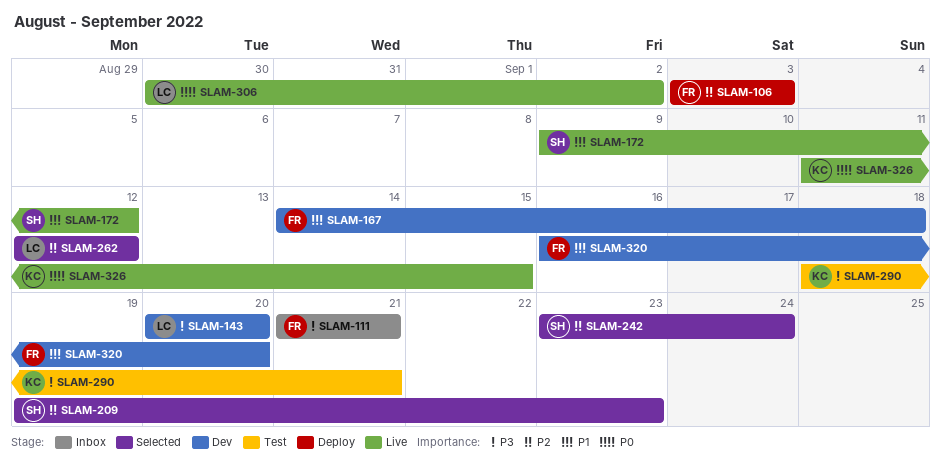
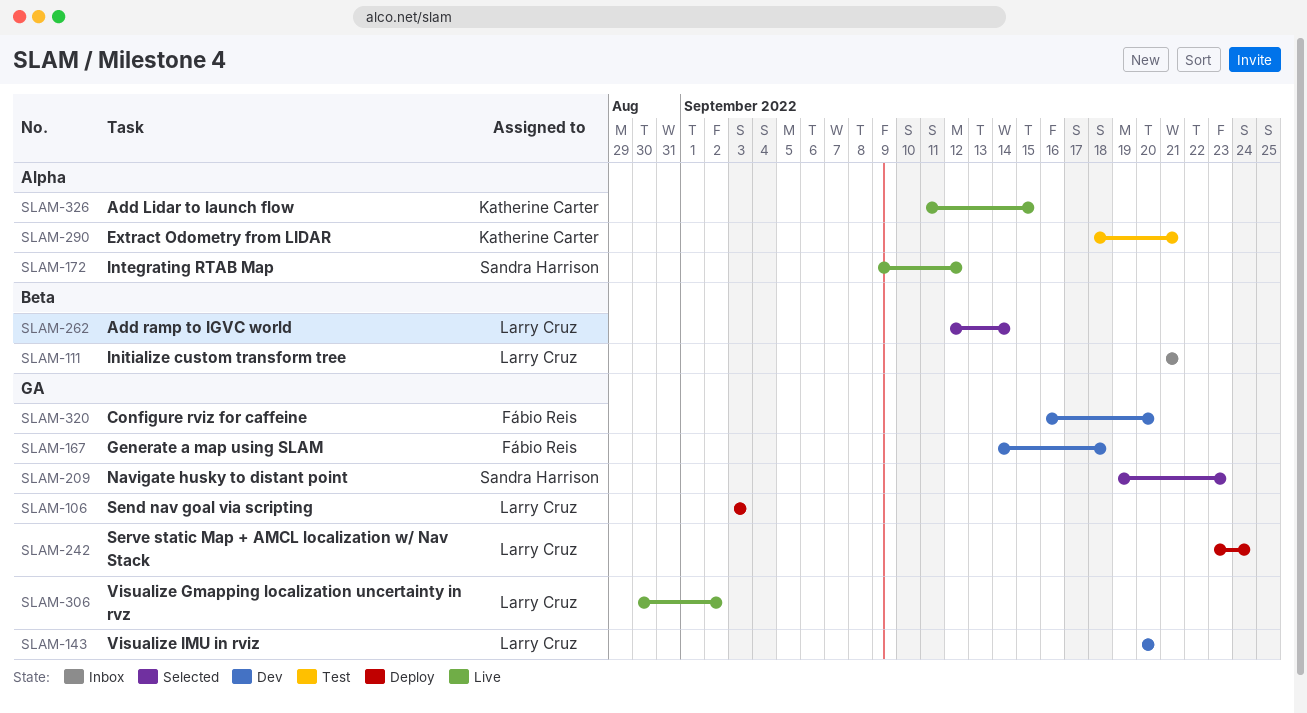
SLAM-106, owner: Fábio Reis -> Larry Cruz
SLAM-111, owner: Fábio Reis -> Larry Cruz
SLAM-242, status: Selected -> Deploy
SLAM-242, owner: Sandra Harrison -> Larry Cruz
SLAM-262, due: Sep 12 -> Sep 14

